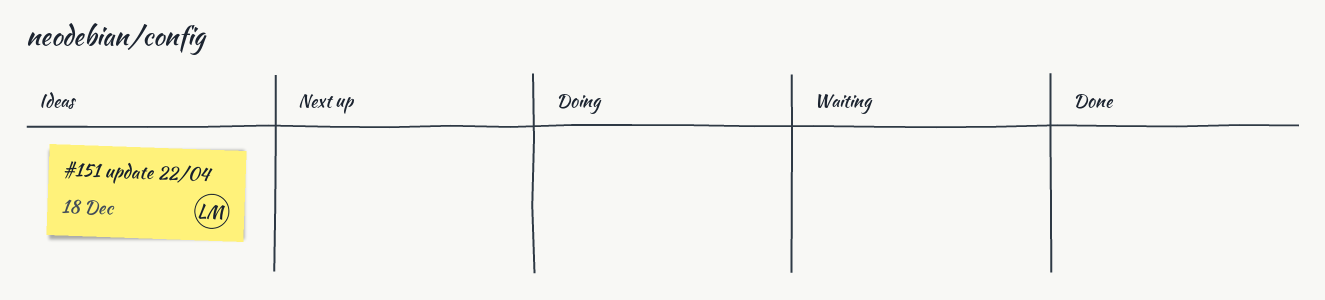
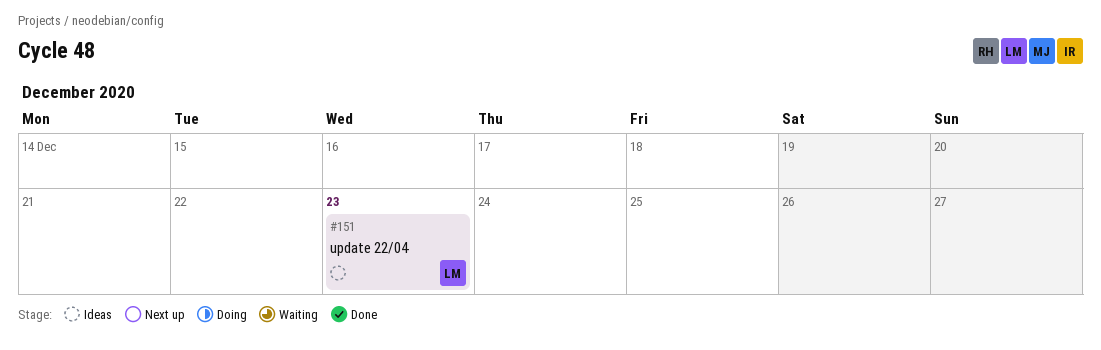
#151, due: Dec 18 -> Dec 23

